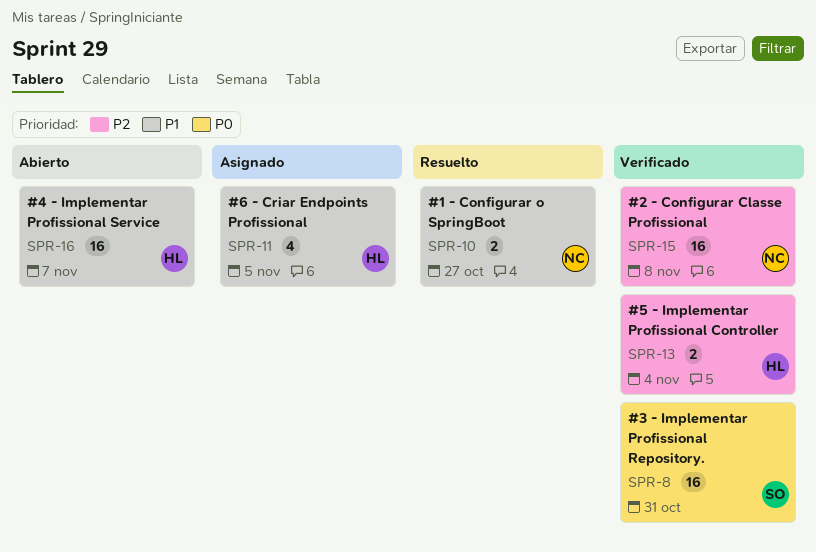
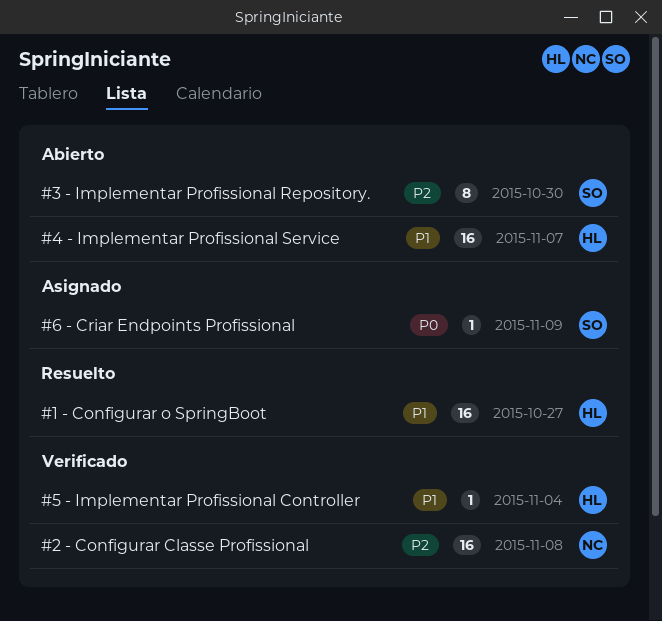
#1 - Configurar o SpringBoot, owner: NC -> HL
#1 - Configurar o SpringBoot, estimate: 2 -> 16
#3 - Implementar Profissional Repository., status: Verificado -> Abierto
#3 - Implementar Profissional Repository., priority: P0 -> P2
#3 - Implementar Profissional Repository., estimate: 16 -> 8
#3 - Implementar Profissional Repository., due: Oct 31 -> Oct 30
#5 - Implementar Profissional Controller, priority: P2 -> P1
#5 - Implementar Profissional Controller, estimate: 2 -> 1
#6 - Criar Endpoints Profissional, owner: HL -> SO
#6 - Criar Endpoints Profissional, priority: P1 -> P0
#6 - Criar Endpoints Profissional, estimate: 4 -> 1
#6 - Criar Endpoints Profissional, due: Nov 5 -> Nov 9

